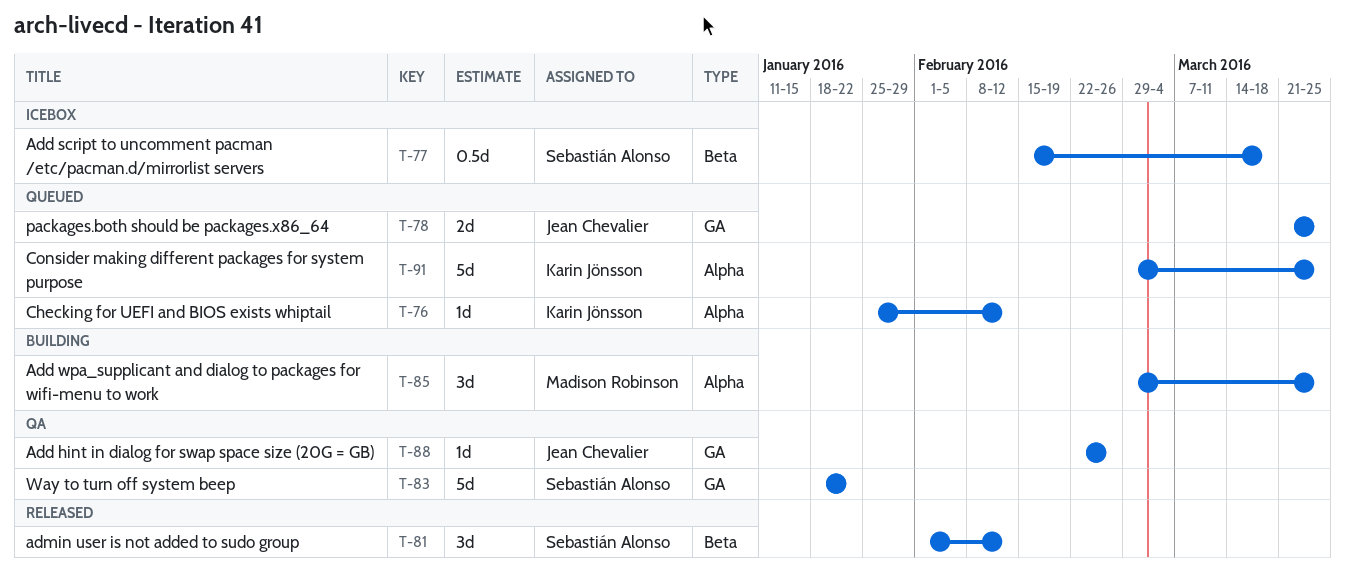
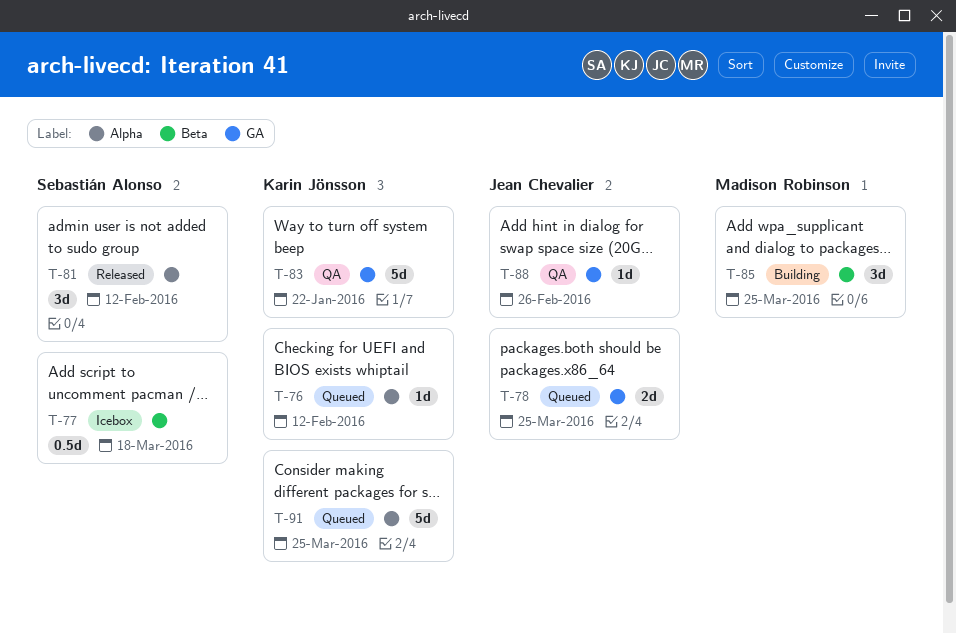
T-81, label: Beta -> Alpha
T-83, owner: Sebastián Alonso -> Karin Jönsson
T-85, label: Alpha -> Beta

